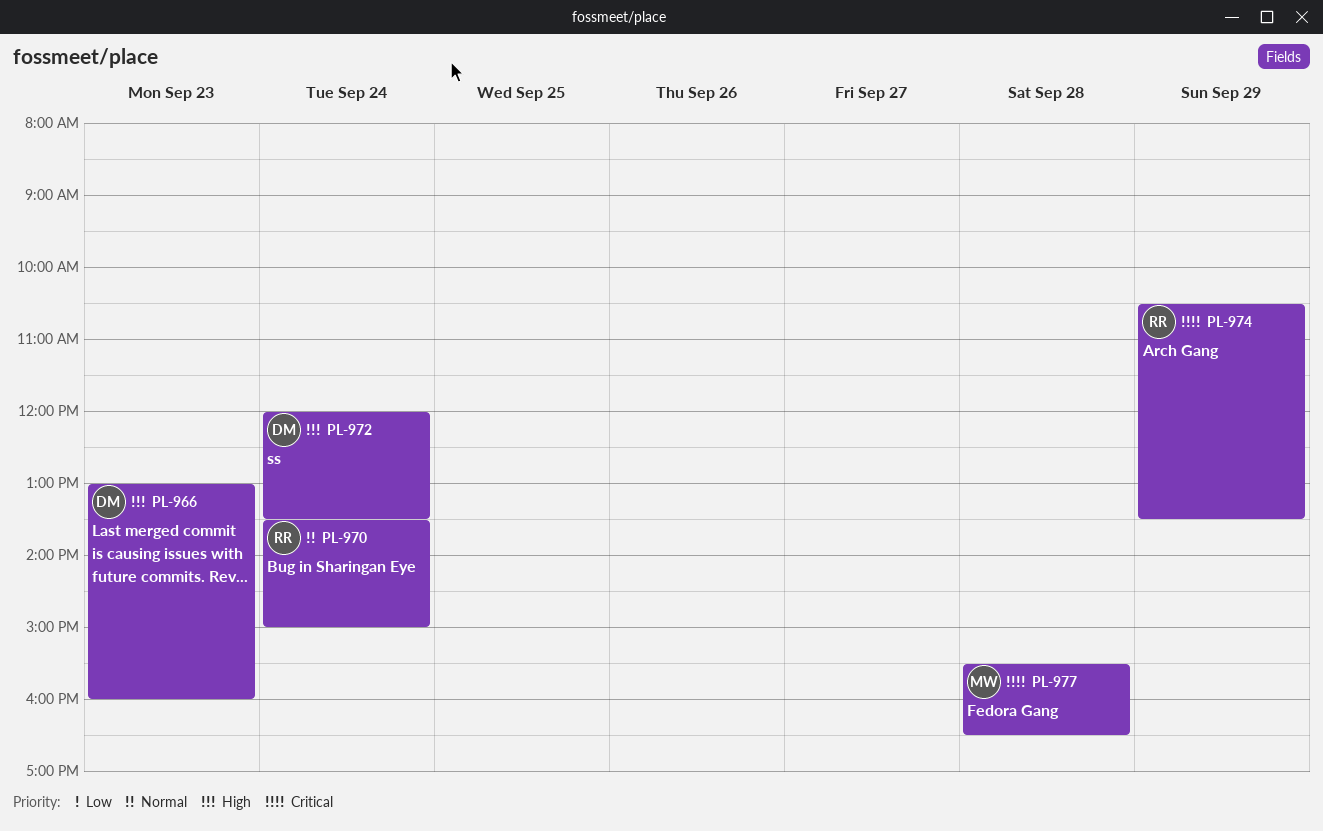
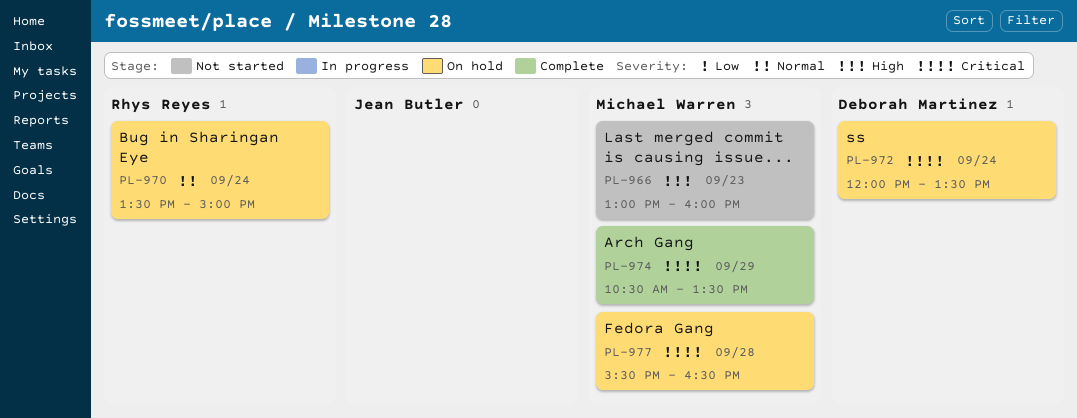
PL-966, owner: Deborah Martinez -> Michael Warren
PL-972, priority: High -> Critical
PL-974, owner: Rhys Reyes -> Michael Warren

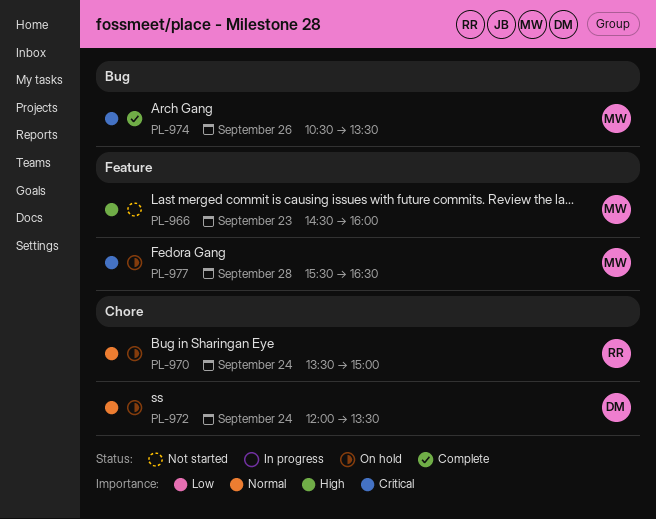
PL-966, begins: 13:00 -> 14:30
PL-972, priority: Critical -> Normal
PL-974, day: Sep 29 -> Sep 26

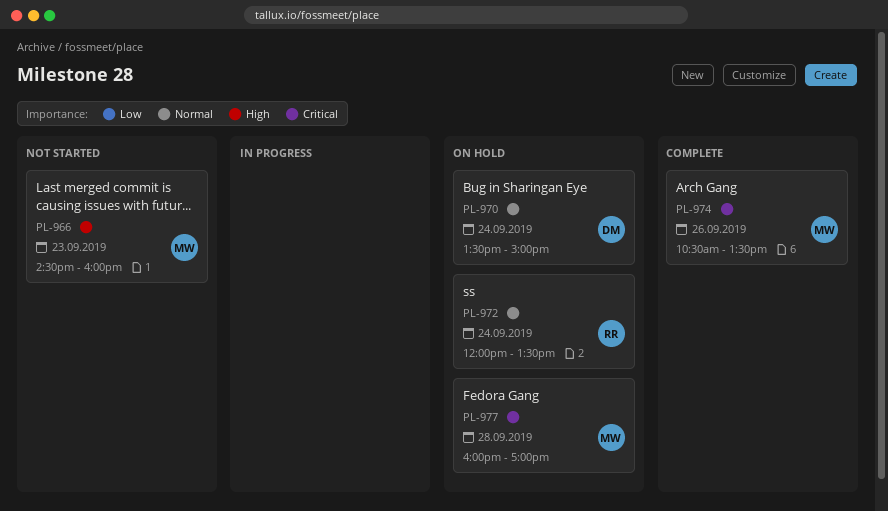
PL-970, owner: RR -> DM
PL-972, owner: DM -> RR
PL-977, begins: 15:30 -> 16:00
PL-977, ends: 16:30 -> 17:00

